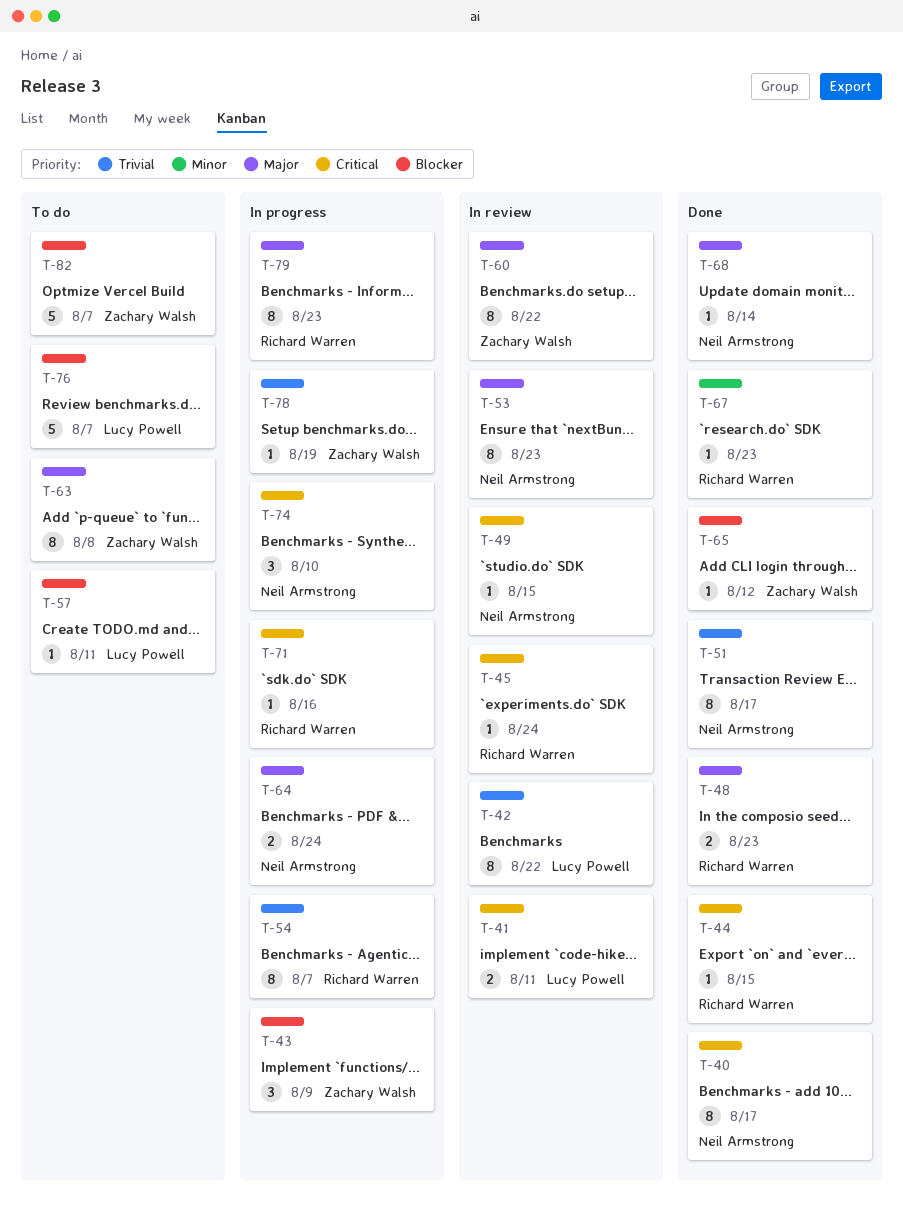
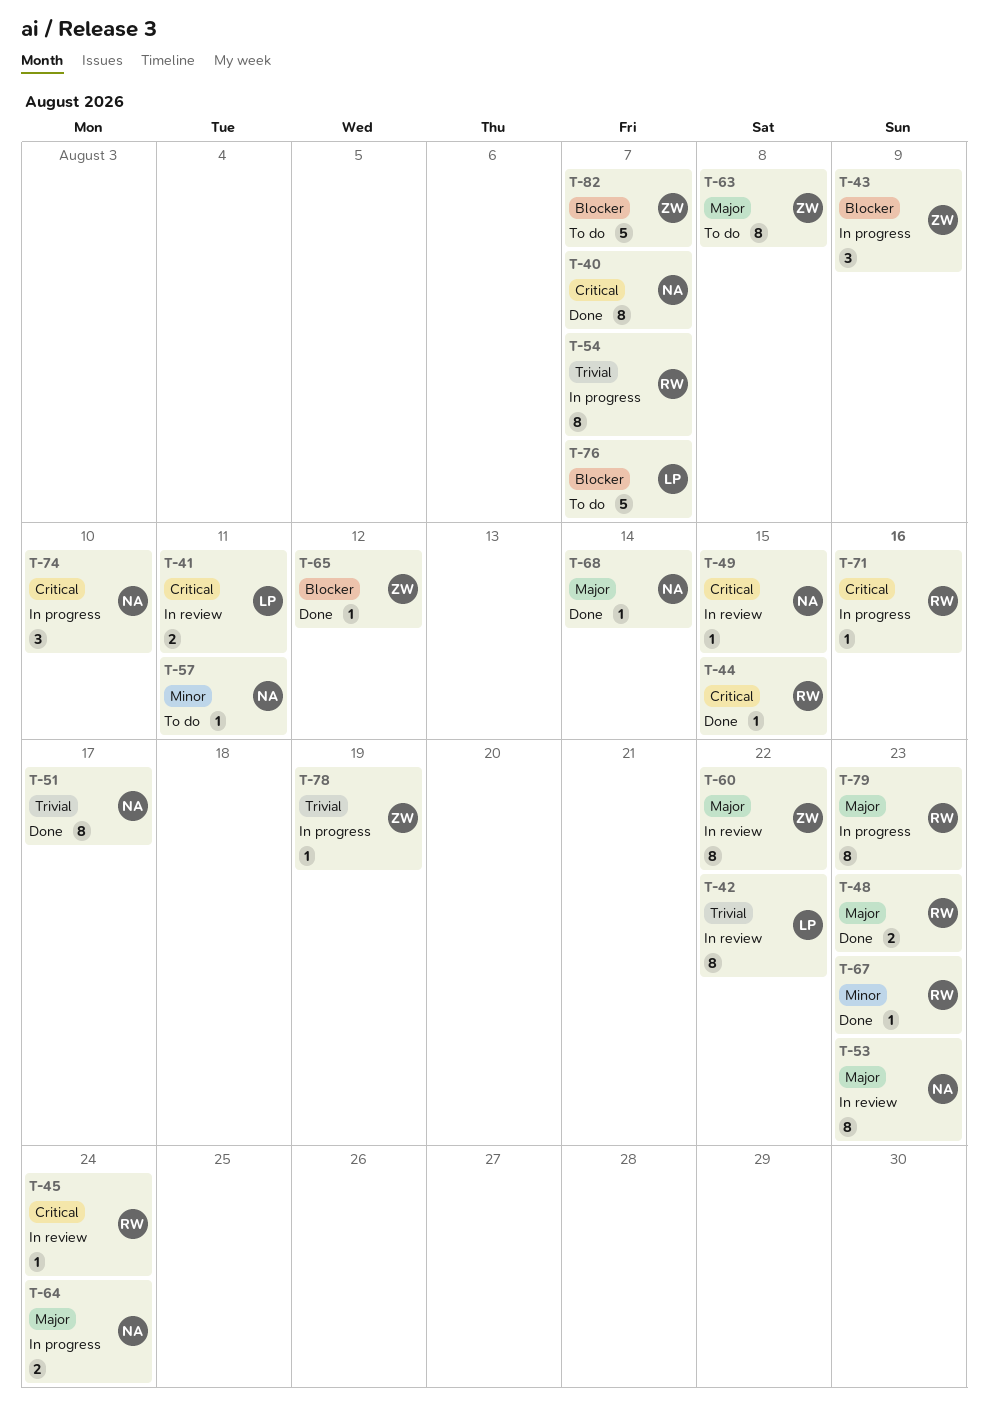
T-40, due: Aug 17 -> Aug 7
T-57, owner: Lucy Powell -> Neil Armstrong
T-57, priority: Blocker -> Minor

